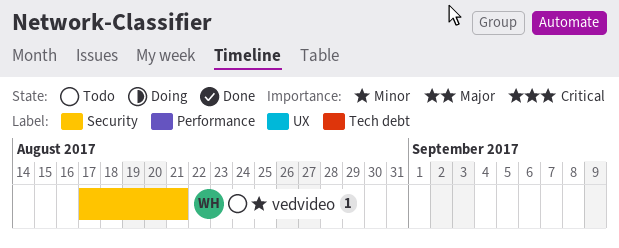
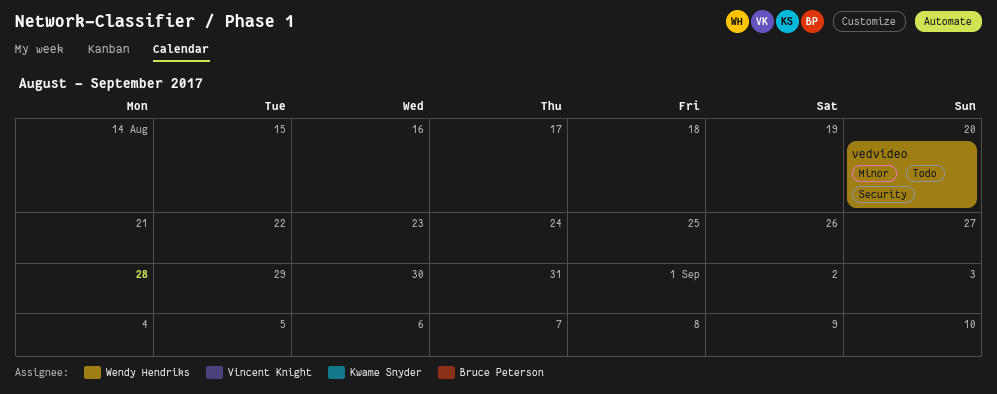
vedvideo, due: Aug 21 -> Aug 20

